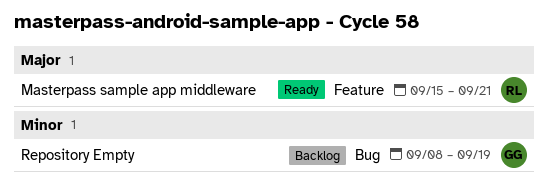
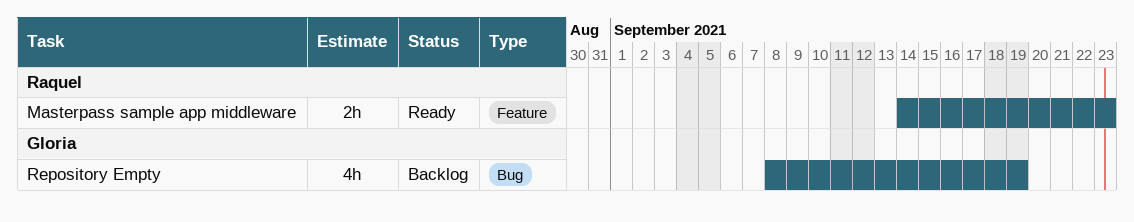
Masterpass sample app middleware, start: Sep 15 -> Sep 14
Masterpass sample app middleware, due: Sep 21 -> Sep 23

